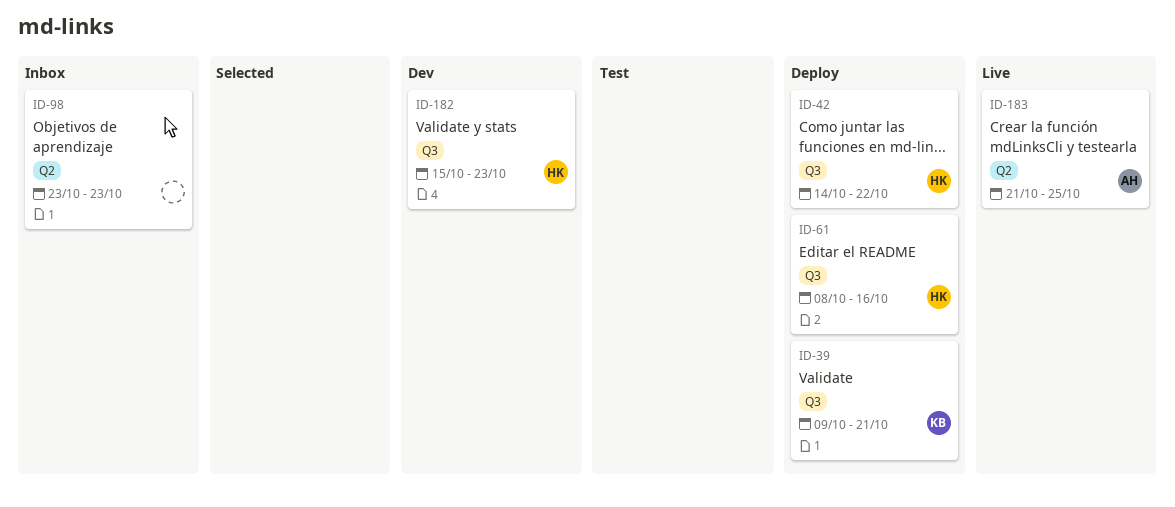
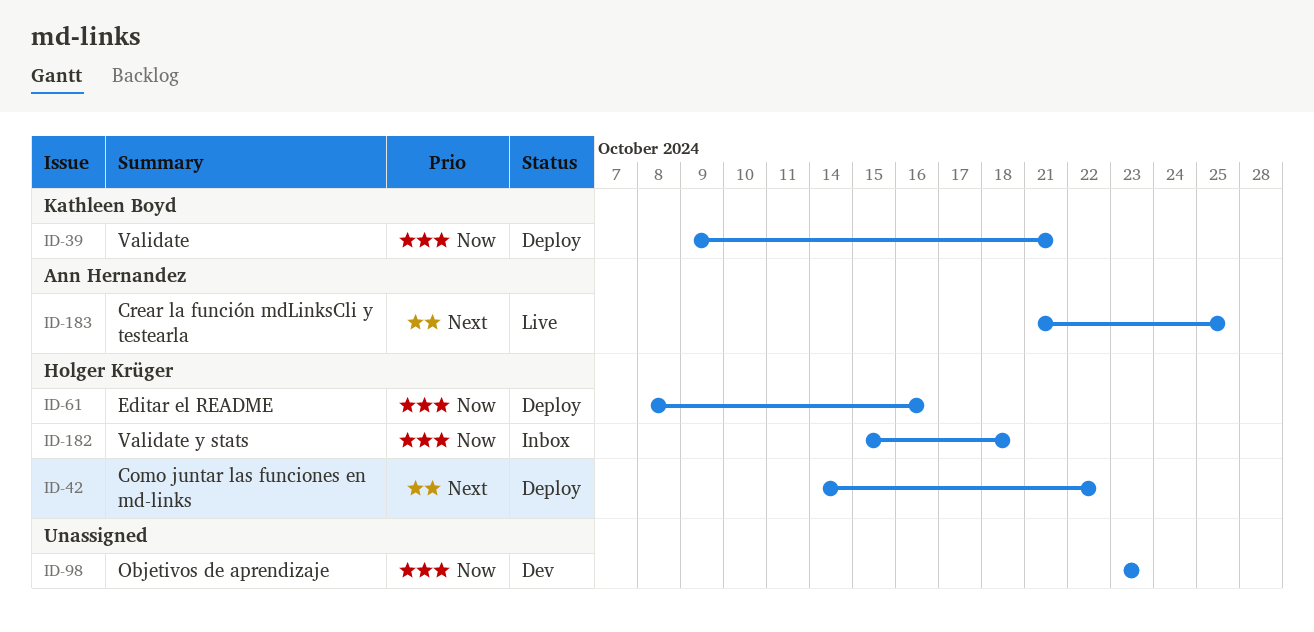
ID-98, status: Inbox -> Dev
ID-182, status: Dev -> Inbox
ID-182, due: Oct 23 -> Oct 18

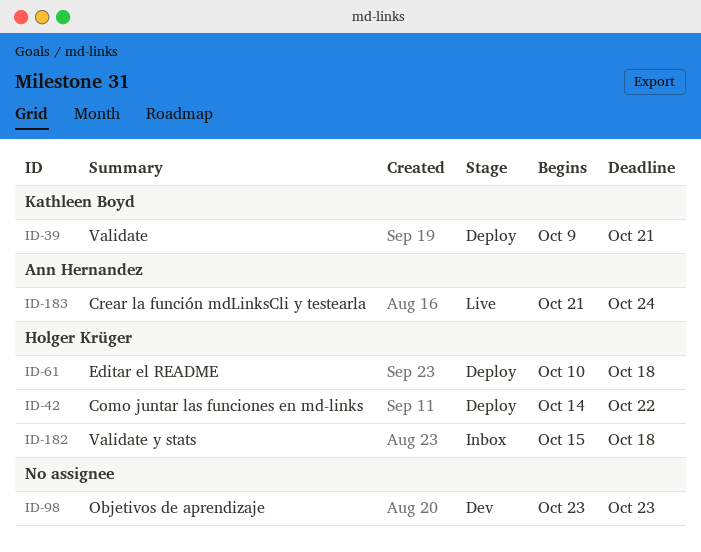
ID-61, start: Oct 8 -> Oct 10
ID-61, due: Oct 16 -> Oct 18
ID-183, due: Oct 25 -> Oct 24

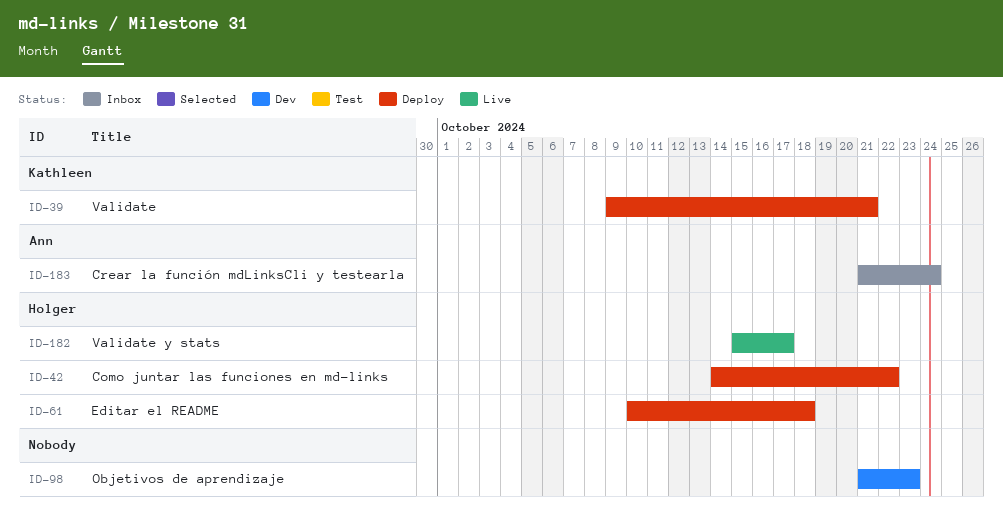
ID-98, start: Oct 23 -> Oct 21
ID-182, status: Inbox -> Live
ID-182, due: Oct 18 -> Oct 17
ID-183, status: Live -> Inbox

